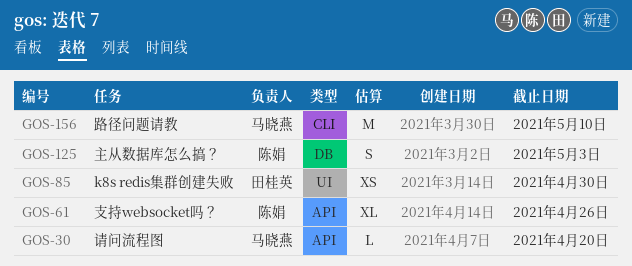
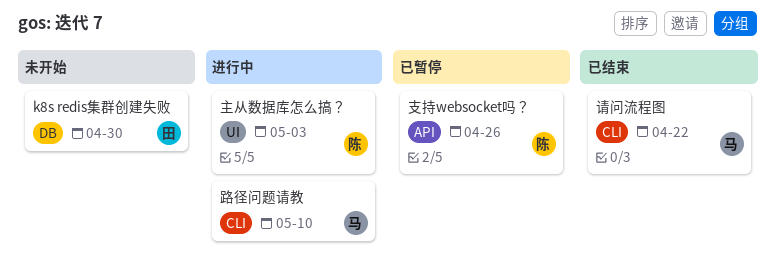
k8s redis集群创建失败, label: UI -> DB
主从数据库怎么搞？, label: DB -> UI
请问流程图, label: API -> CLI
请问流程图, due: Apr 20 -> Apr 22

